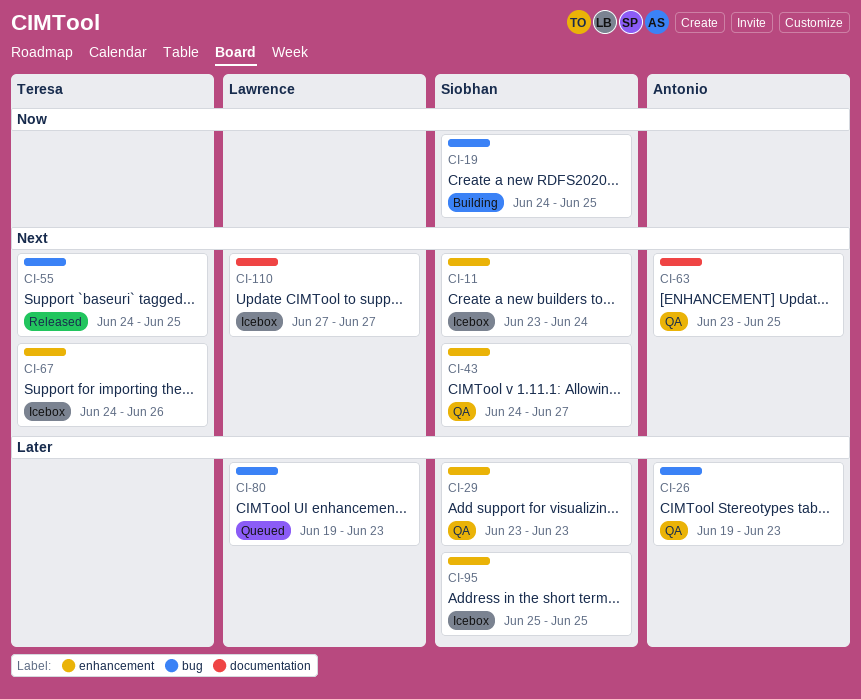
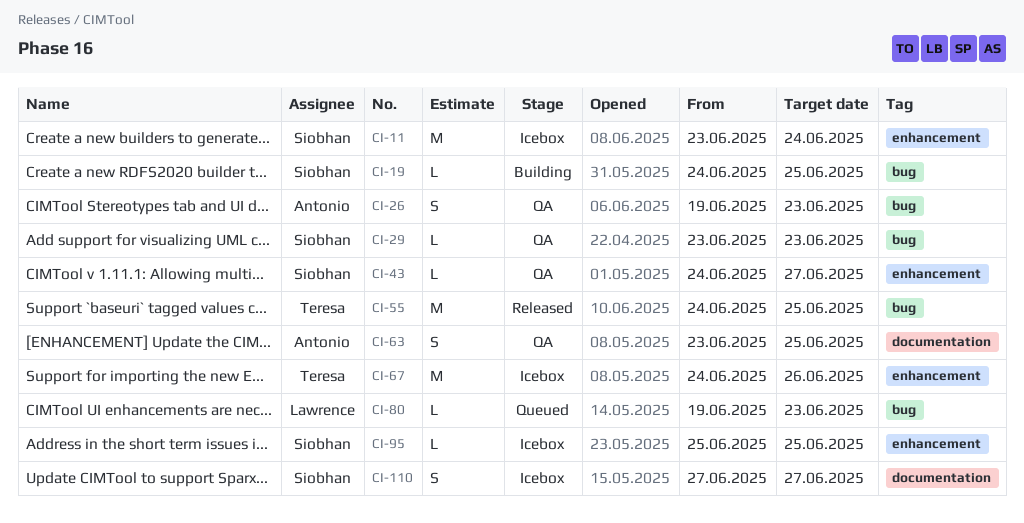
CI-29, label: enhancement -> bug
CI-110, owner: Lawrence -> Siobhan

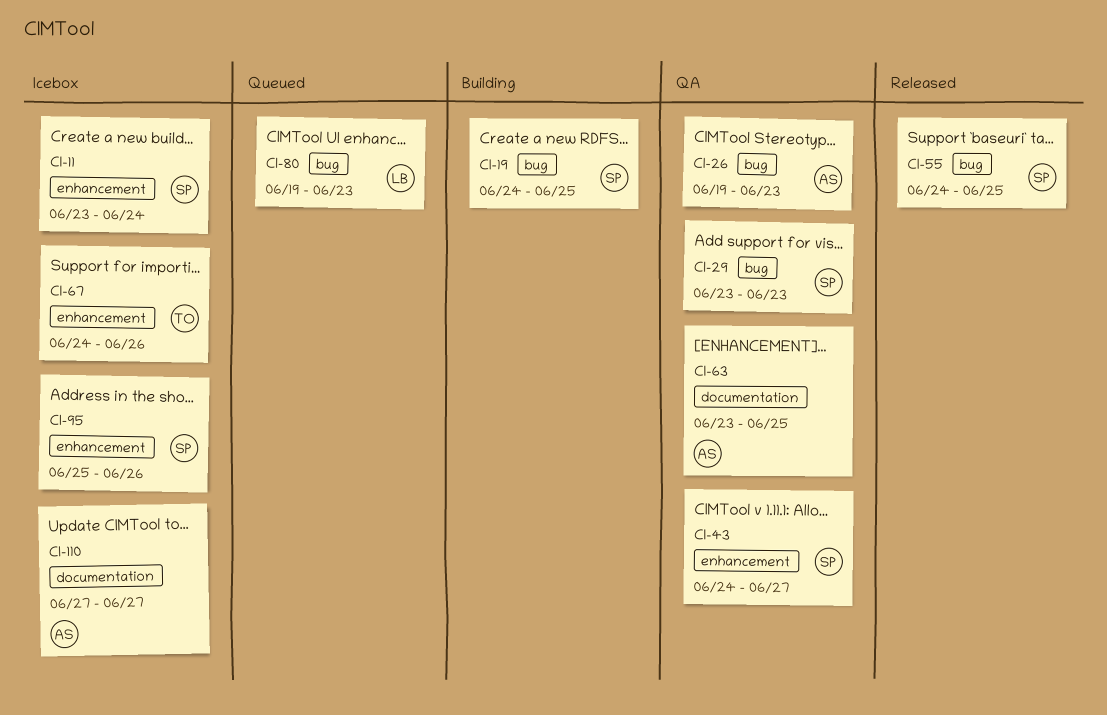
CI-55, owner: Teresa -> Siobhan
CI-95, due: Jun 25 -> Jun 26
CI-110, owner: Siobhan -> Antonio

